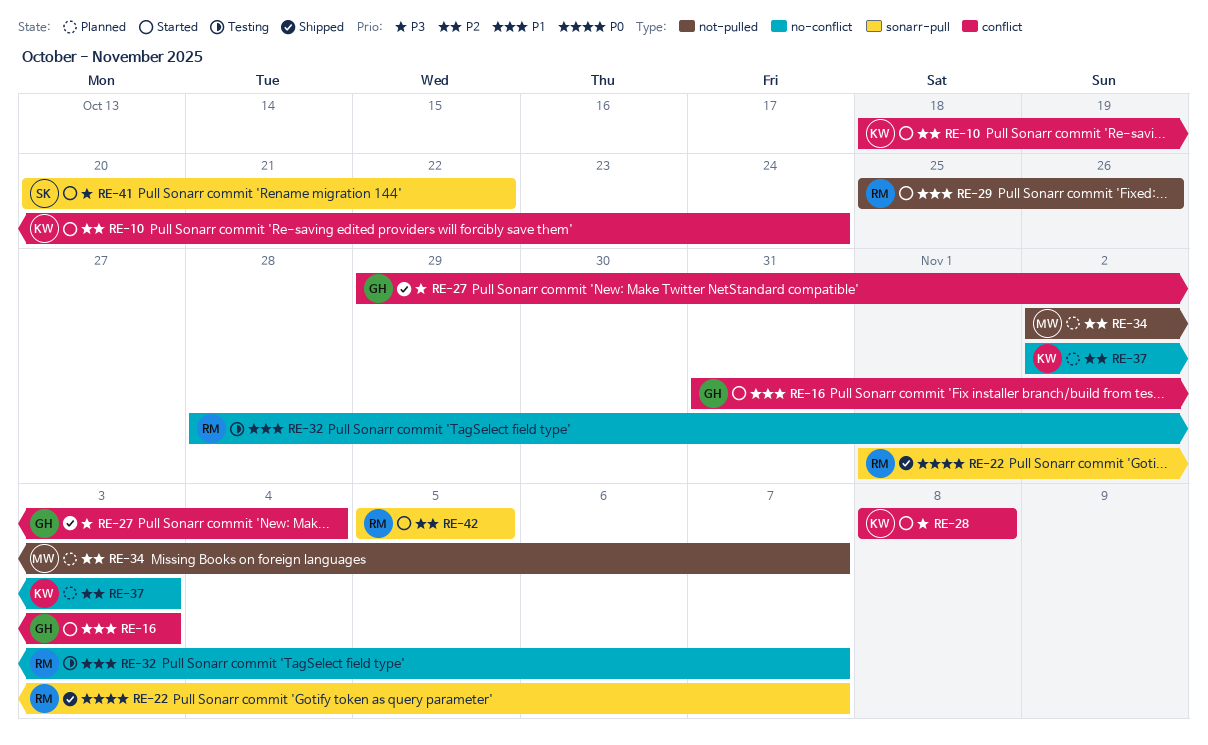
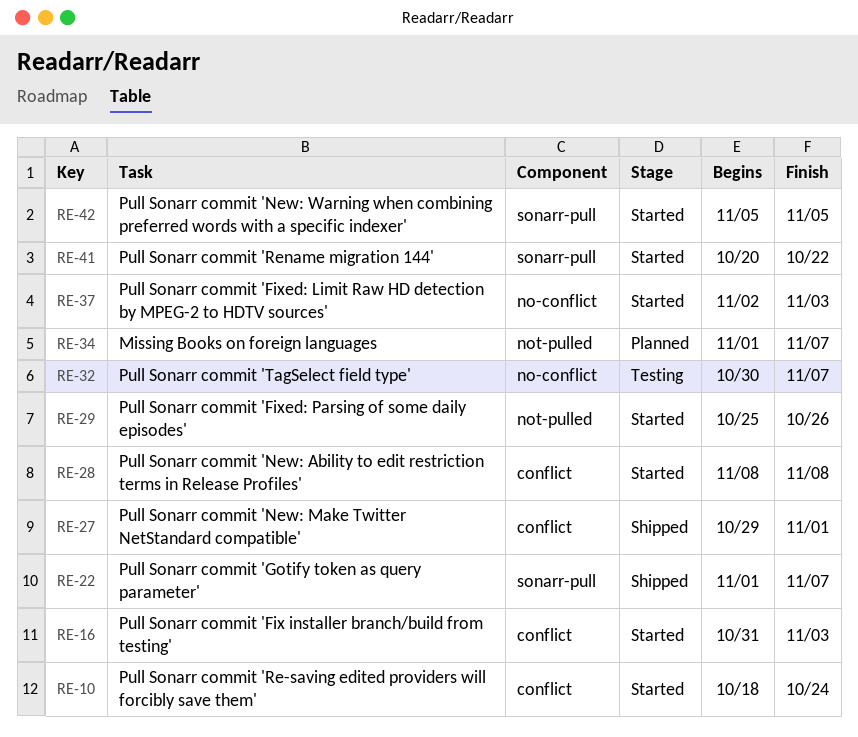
RE-27, due: Nov 4 -> Nov 1
RE-32, start: Oct 28 -> Oct 30
RE-34, start: Nov 2 -> Nov 1
RE-37, status: Planned -> Started

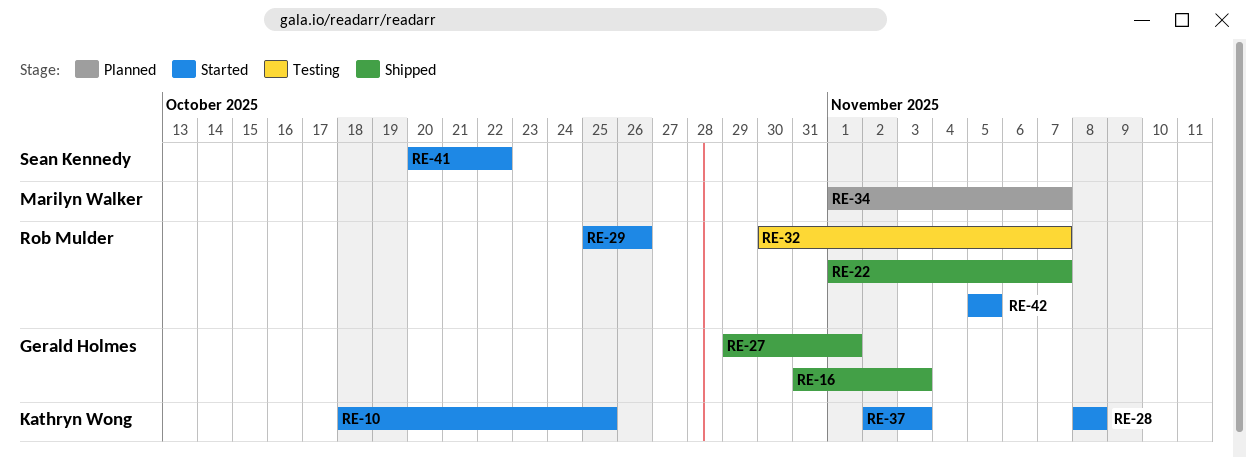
RE-10, due: Oct 24 -> Oct 25
RE-16, status: Started -> Shipped

